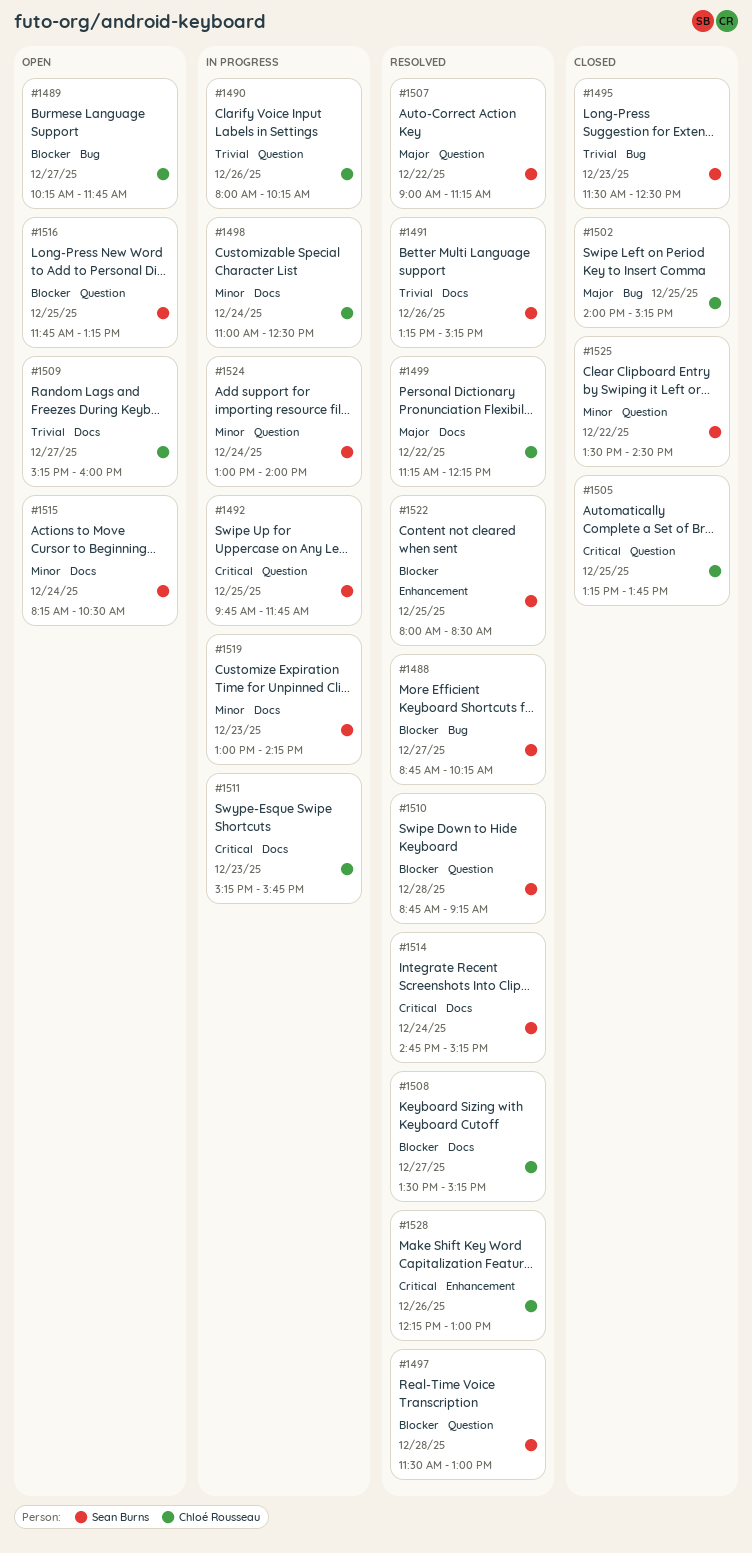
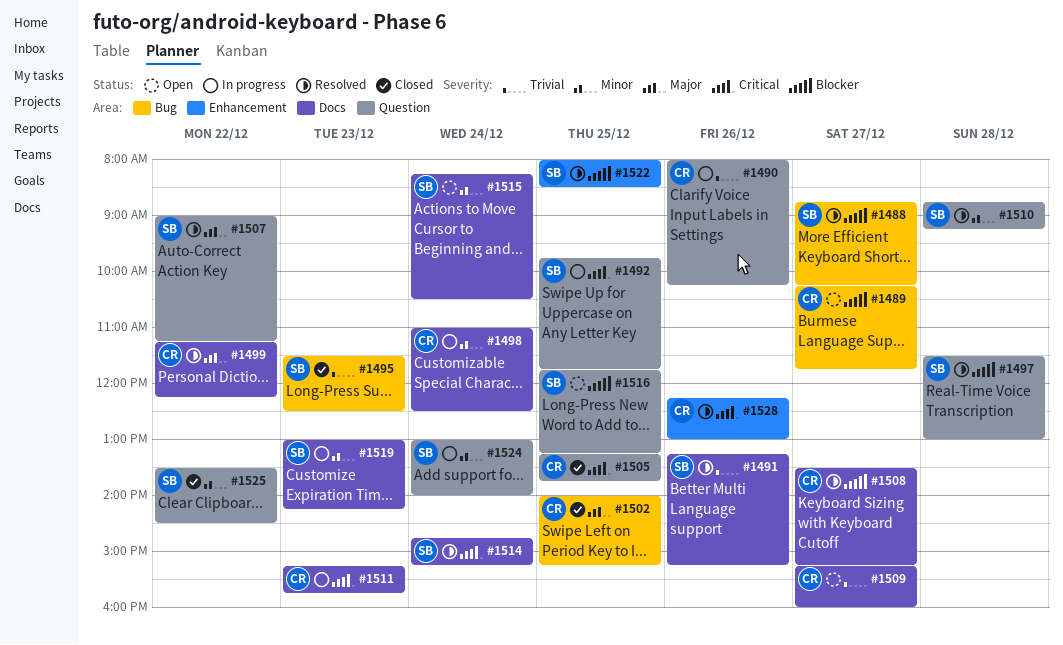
#1510, priority: Blocker -> Minor

